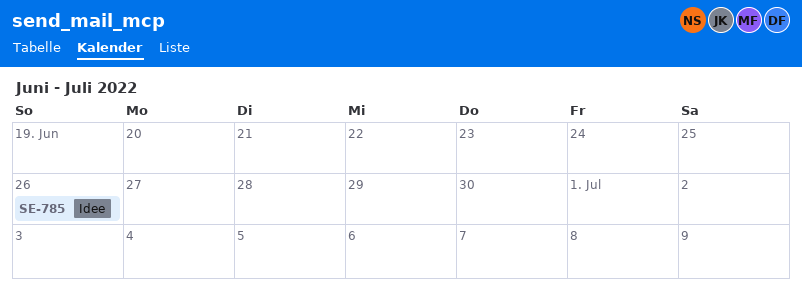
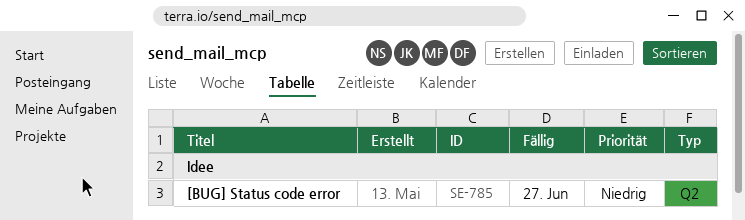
SE-785, due: Jun 26 -> Jun 27

